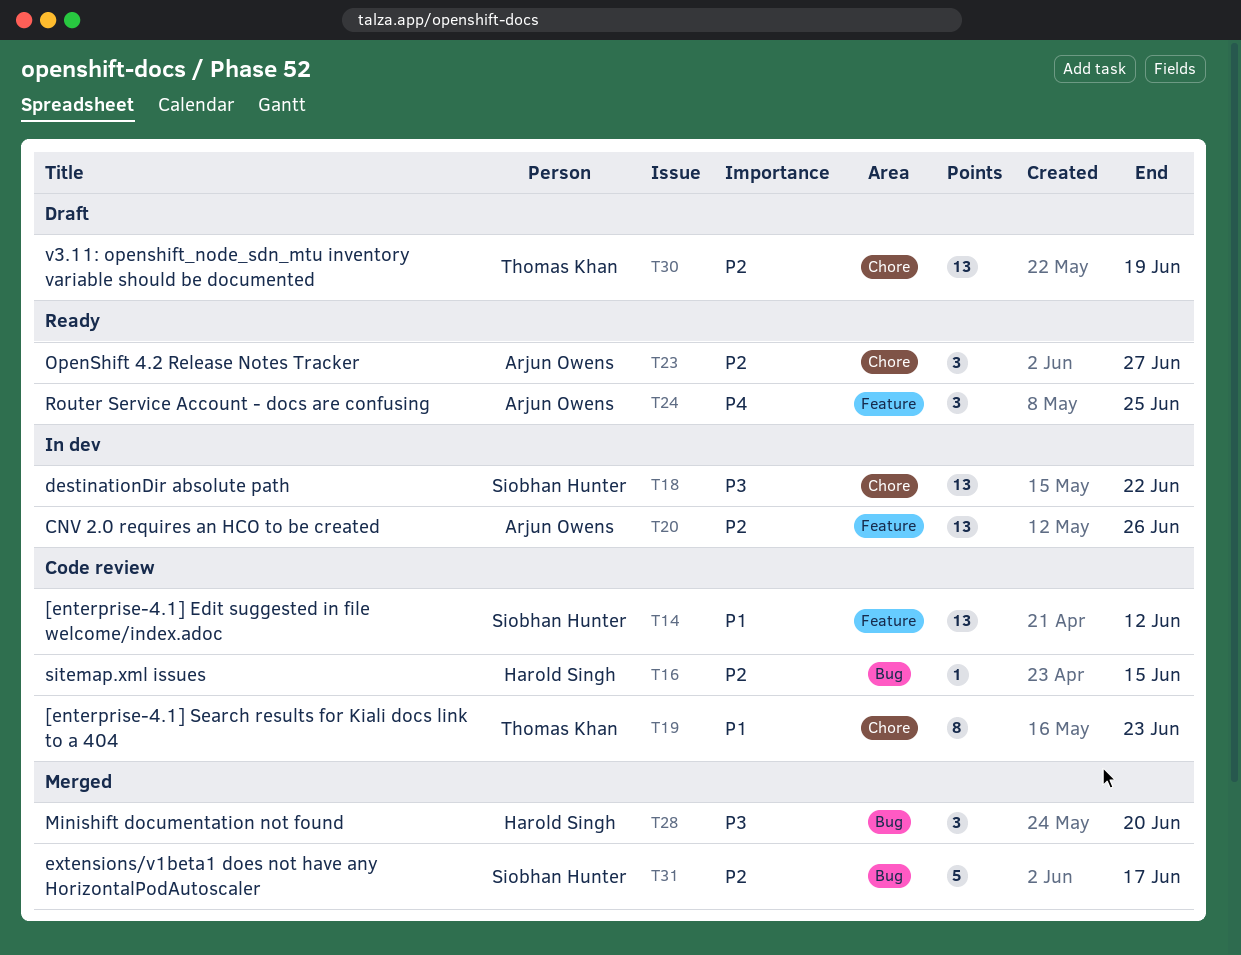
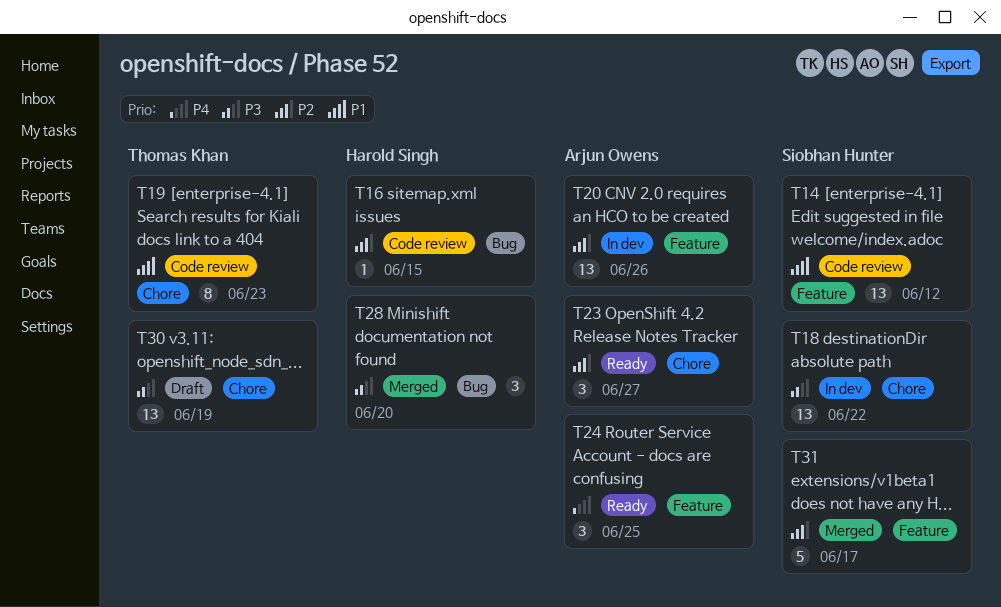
T30, priority: P2 -> P3
T31, label: Bug -> Feature

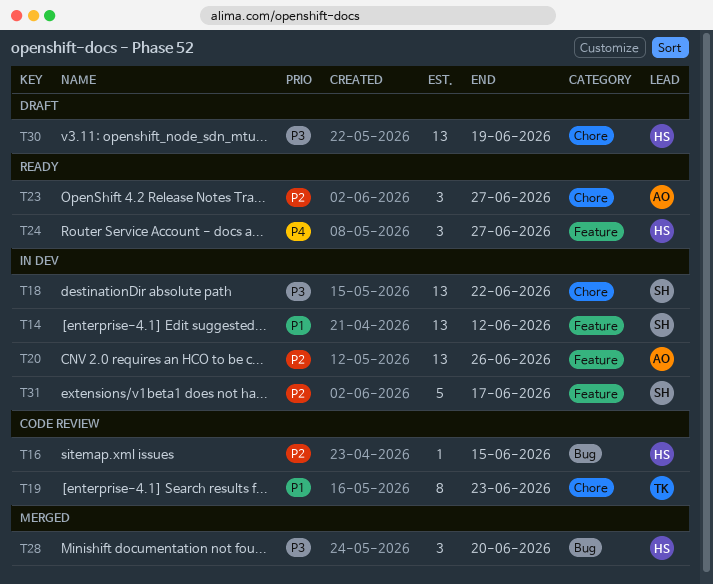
T14, status: Code review -> In dev
T24, owner: Arjun Owens -> Harold Singh
T24, due: Jun 25 -> Jun 27
T30, owner: Thomas Khan -> Harold Singh
T31, status: Merged -> In dev

